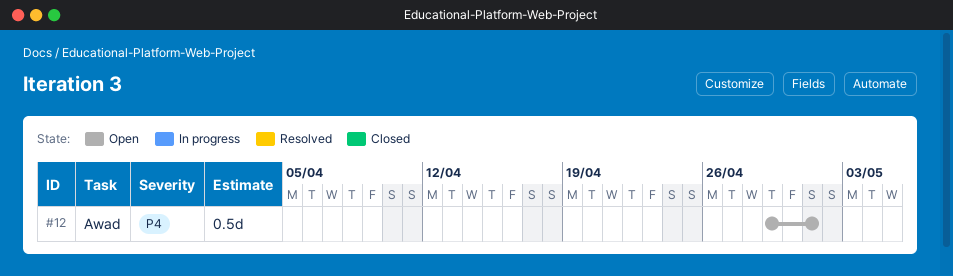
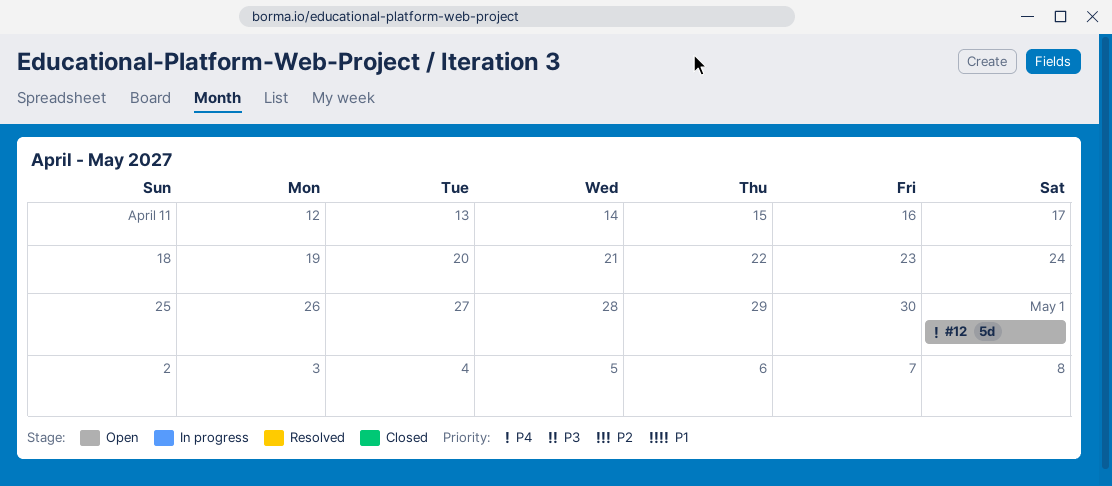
#12, estimate: 0.5d -> 5d
#12, start: Apr 29 -> May 1

